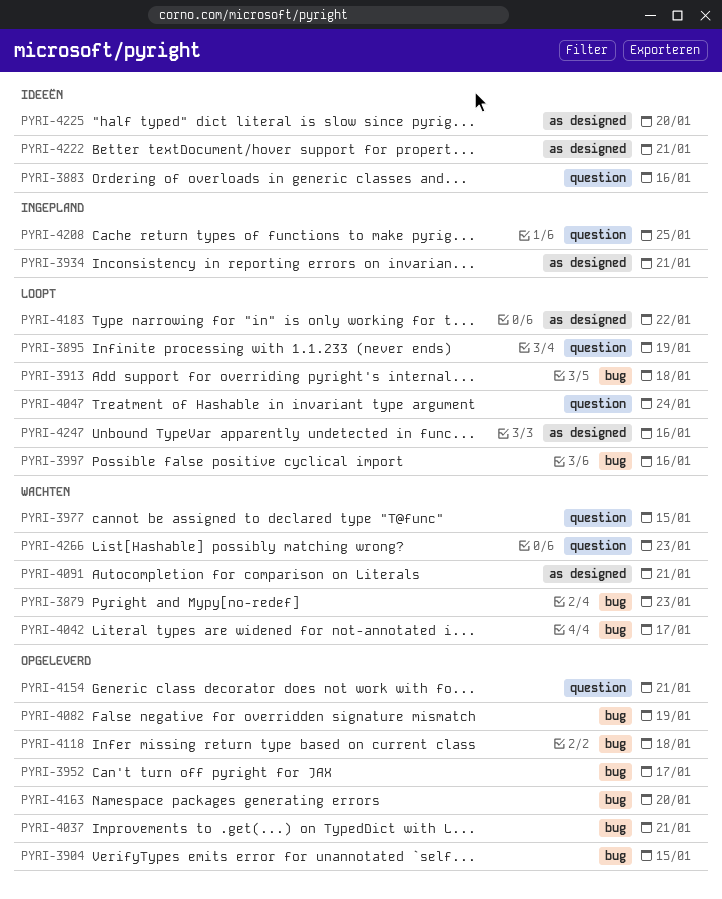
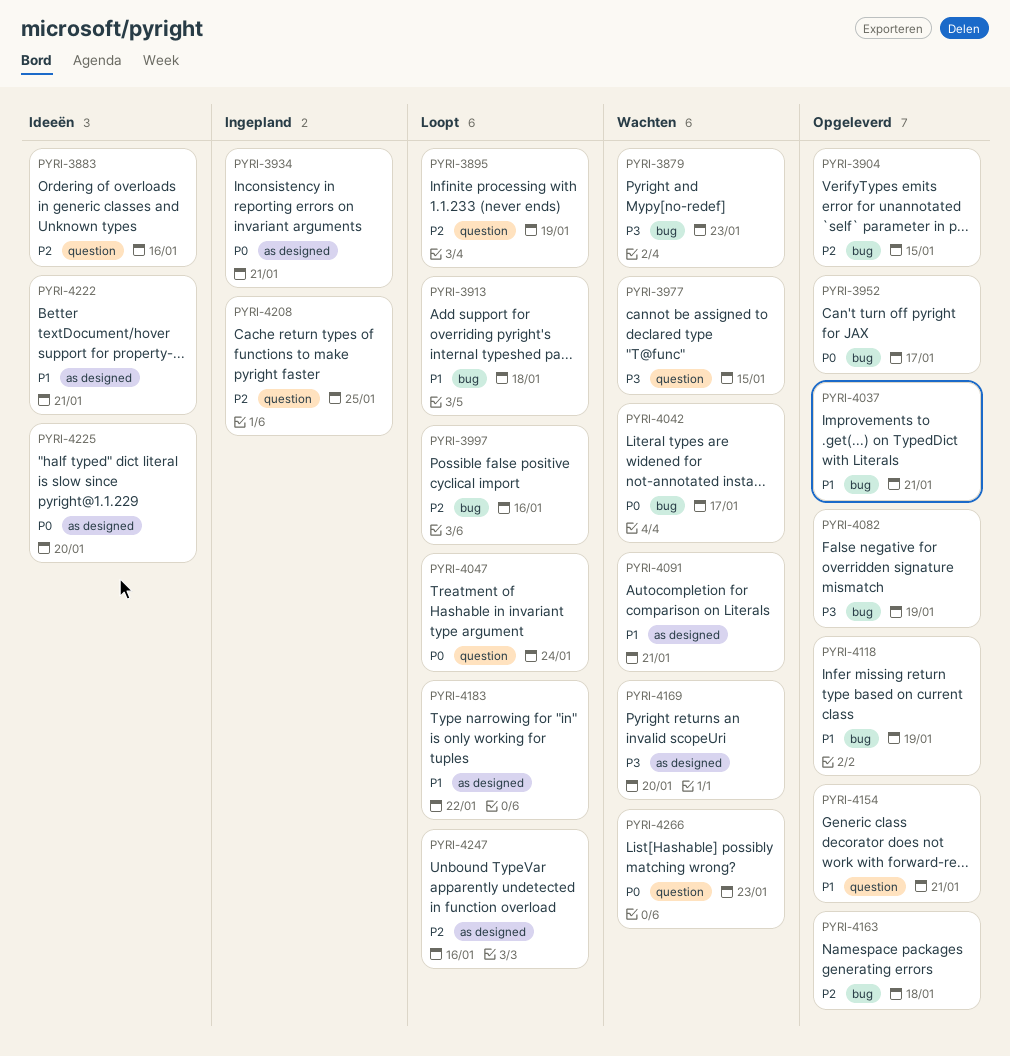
PYRI-4118, due: Jan 18 -> Jan 19
PYRI-4163, due: Jan 20 -> Jan 18
PYRI-4169: none -> present

